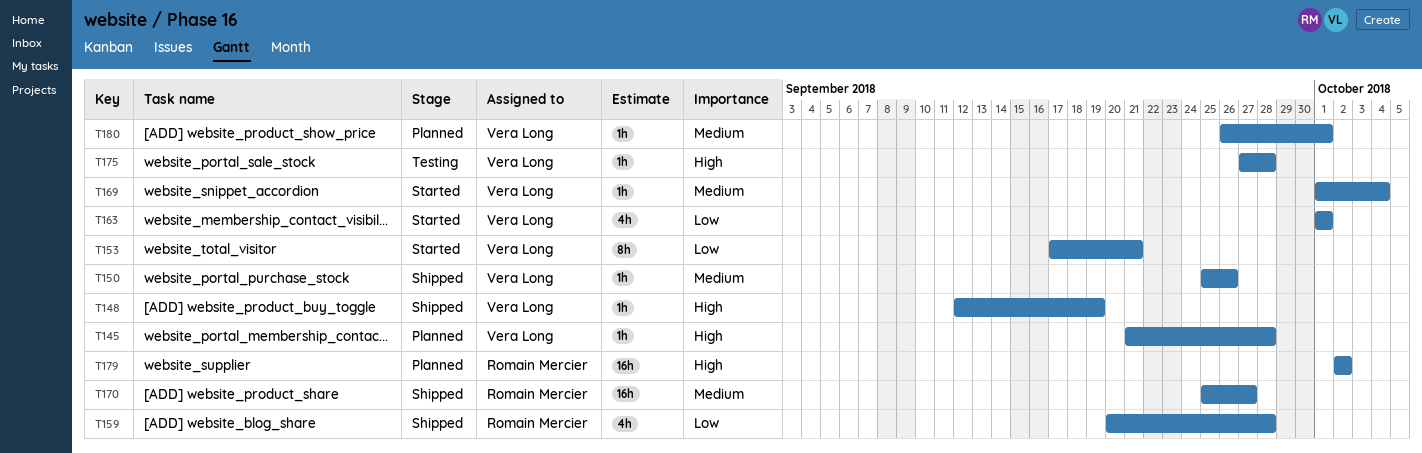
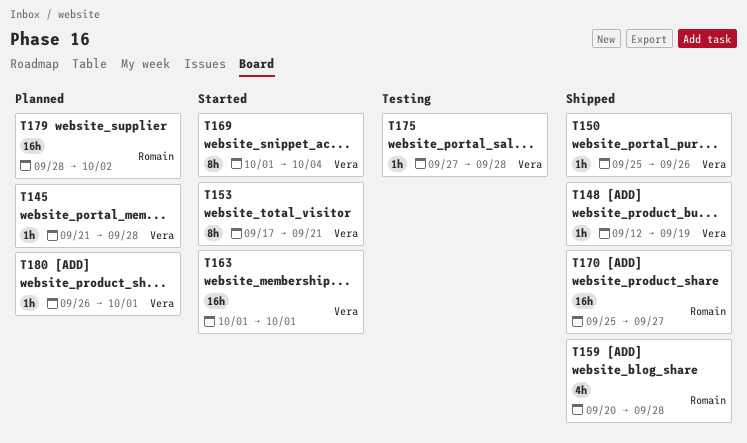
T163, estimate: 4h -> 16h
T169, estimate: 1h -> 8h
T179, start: Oct 2 -> Sep 28

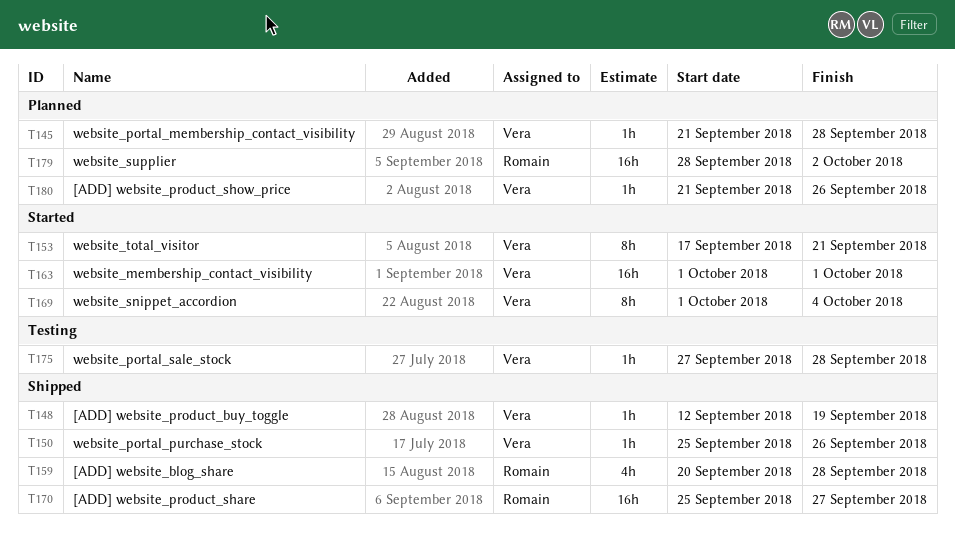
T180, start: Sep 26 -> Sep 21
T180, due: Oct 1 -> Sep 26

